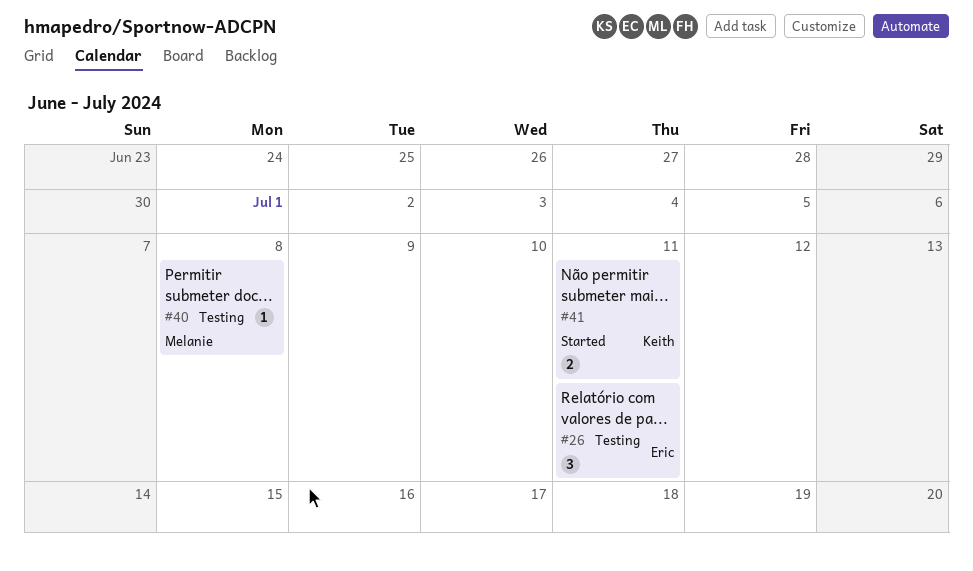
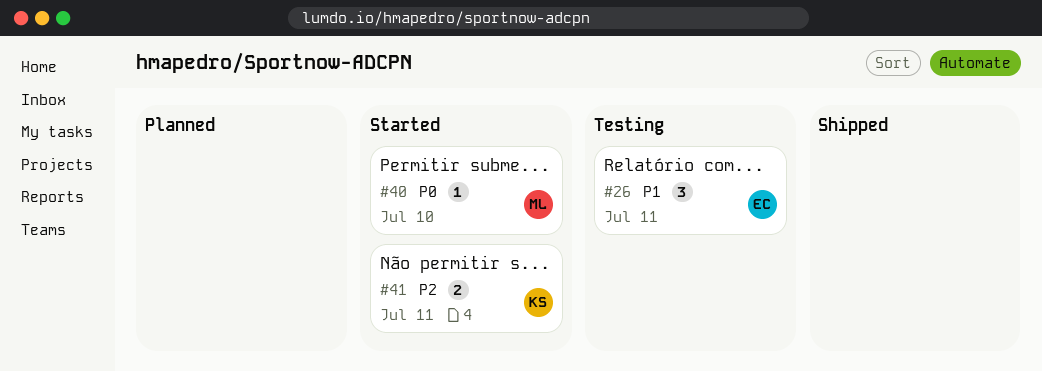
#40, status: Testing -> Started
#40, due: Jul 8 -> Jul 10

